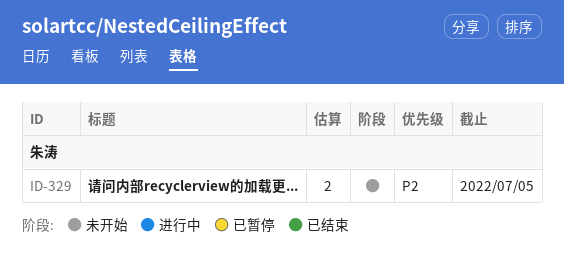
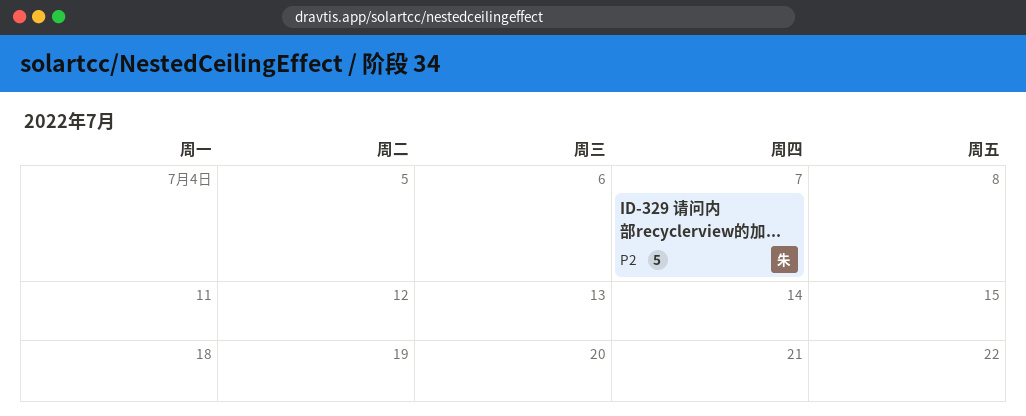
ID-329, estimate: 2 -> 5
ID-329, due: Jul 5 -> Jul 7

